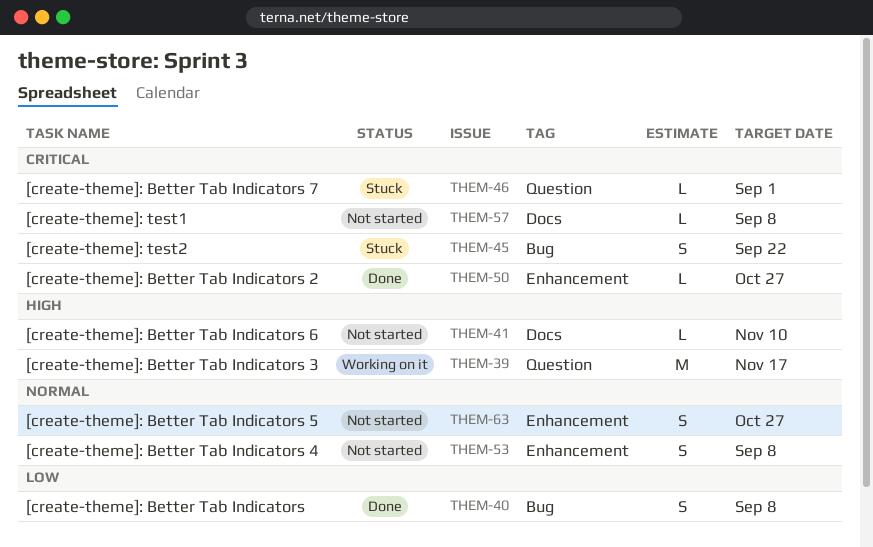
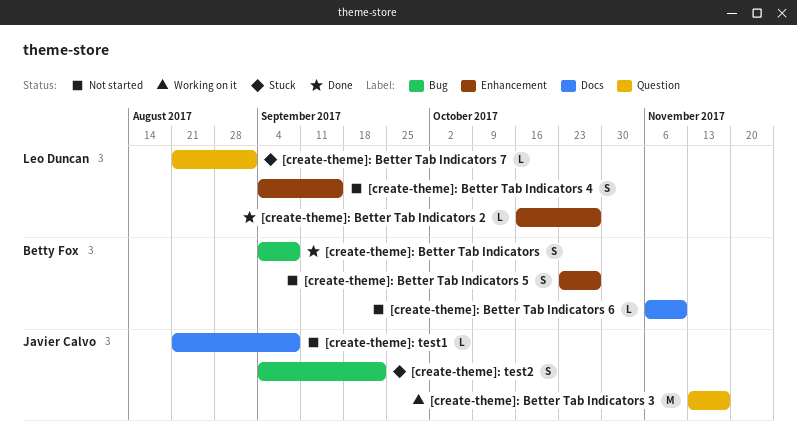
[create-theme]: Better Tab Indicators 4, due: Sep 8 -> Sep 15

